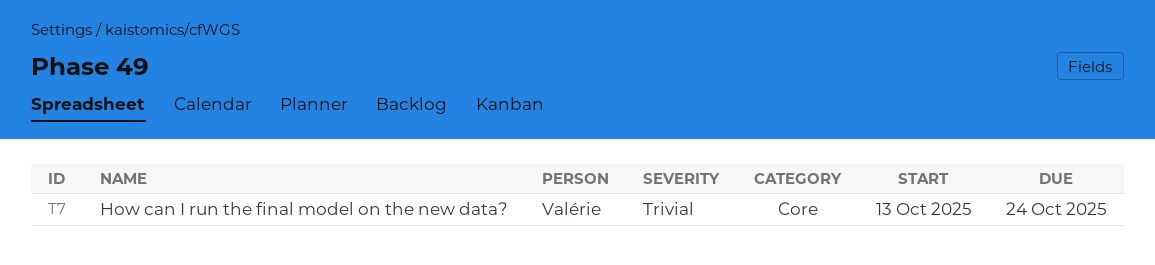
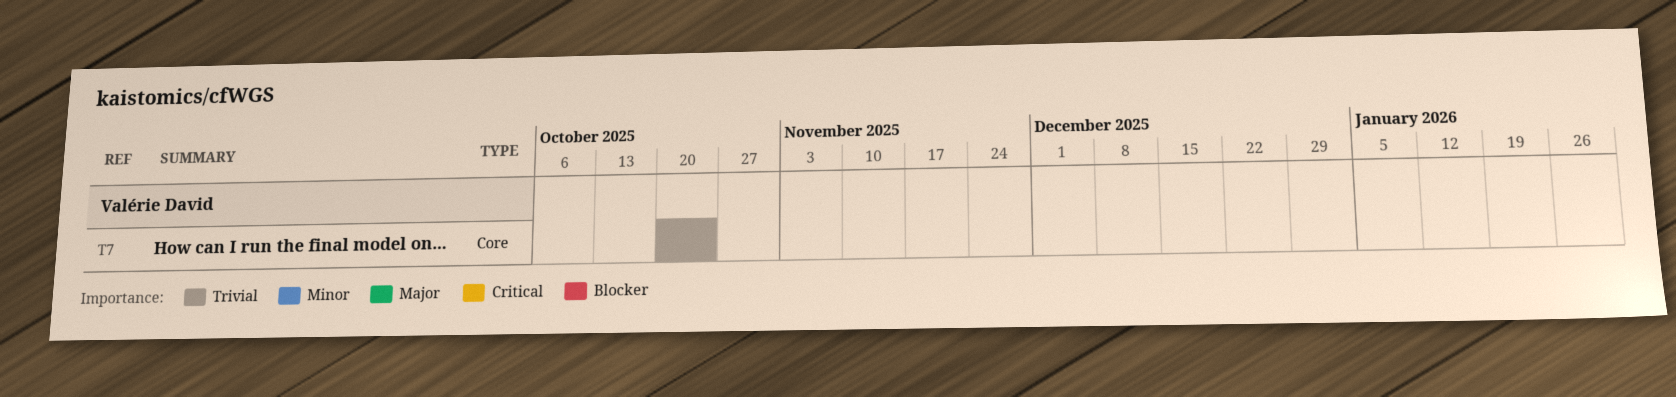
T7, start: Oct 13 -> Oct 20

